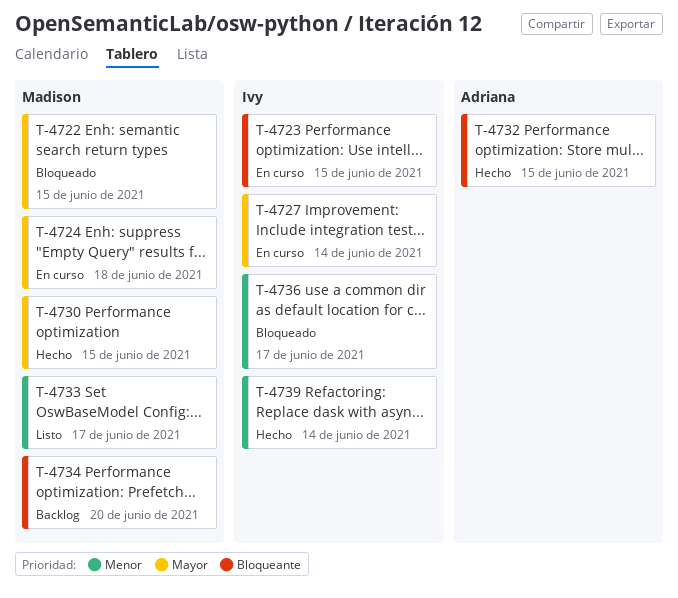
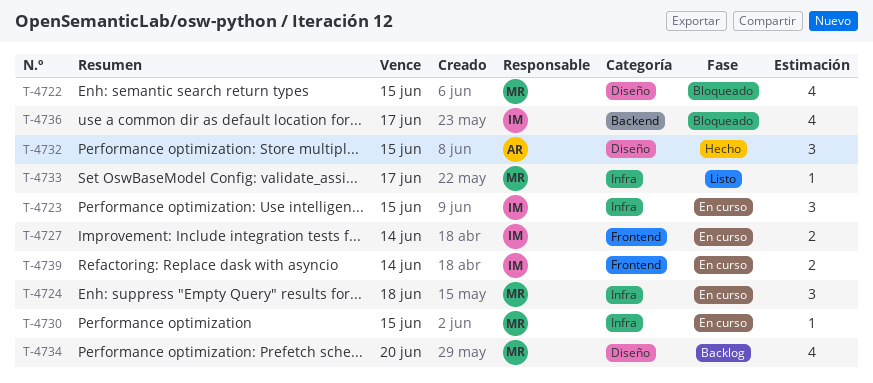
T-4730, status: Hecho -> En curso
T-4739, status: Hecho -> En curso

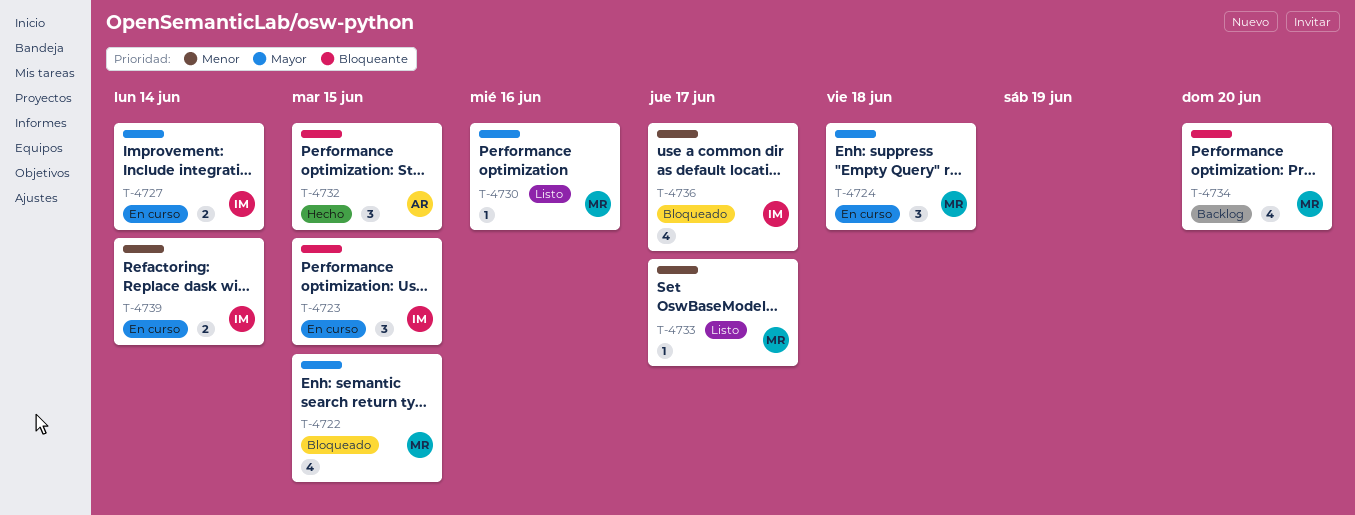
T-4730, status: En curso -> Listo
T-4730, due: Jun 15 -> Jun 16

